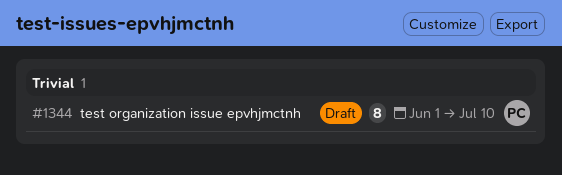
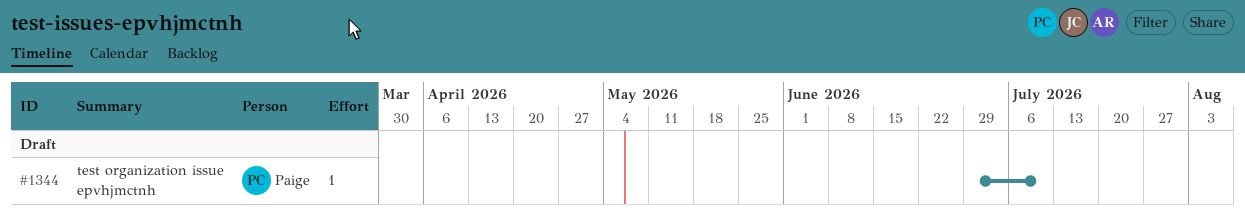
#1344, estimate: 8 -> 1
#1344, start: Jun 1 -> Jun 29

